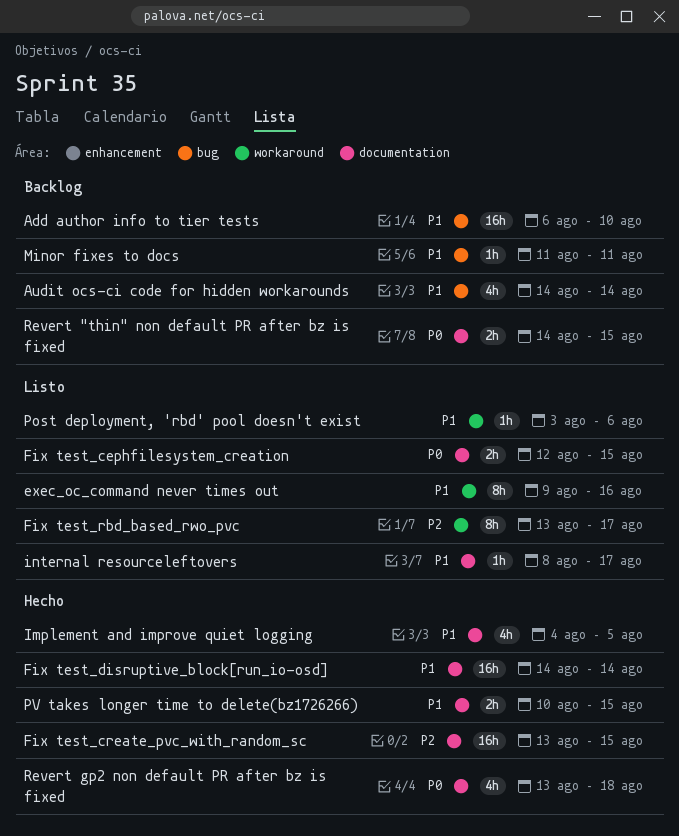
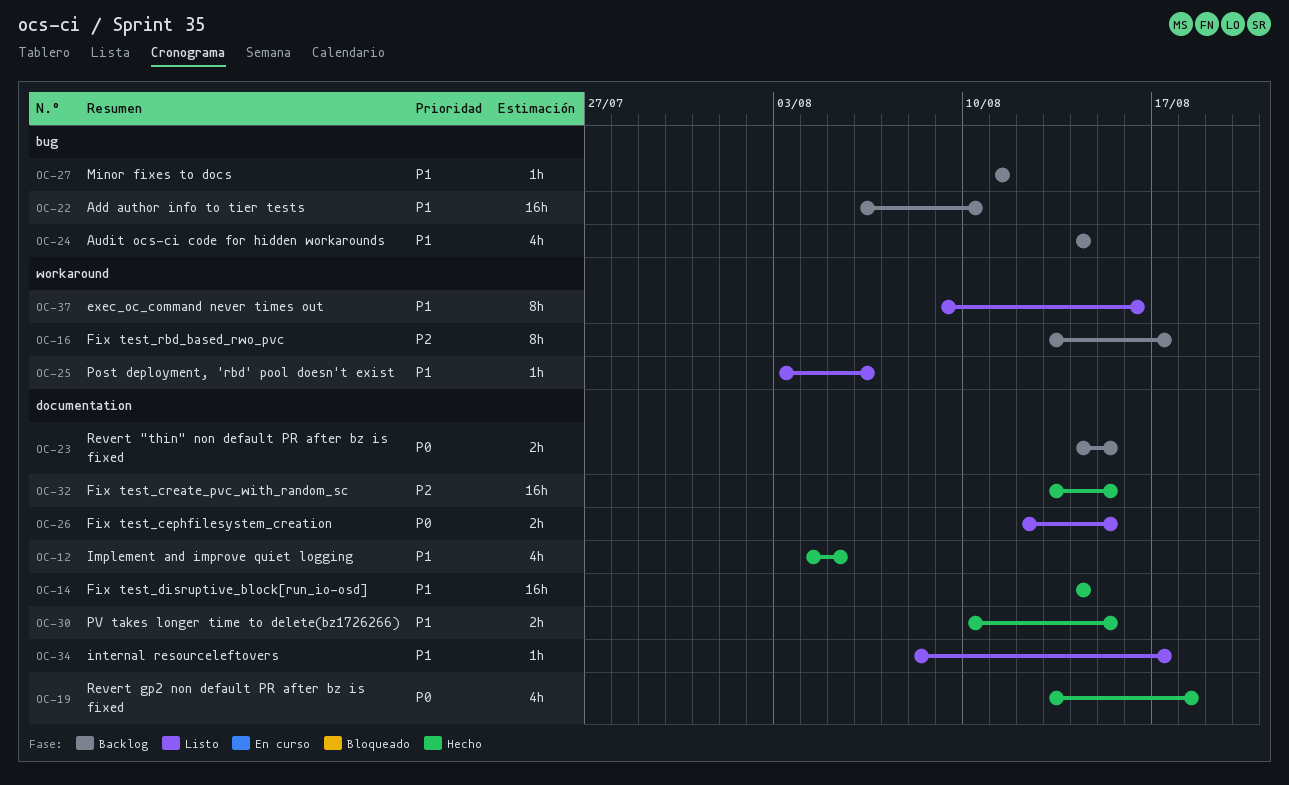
Fix test_rbd_based_rwo_pvc, status: Listo -> Backlog

